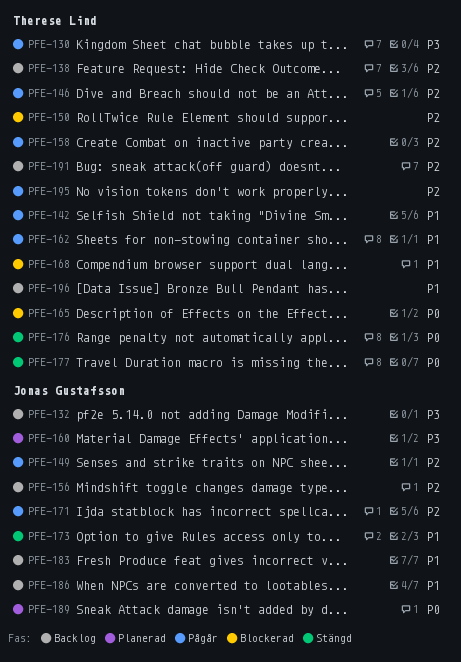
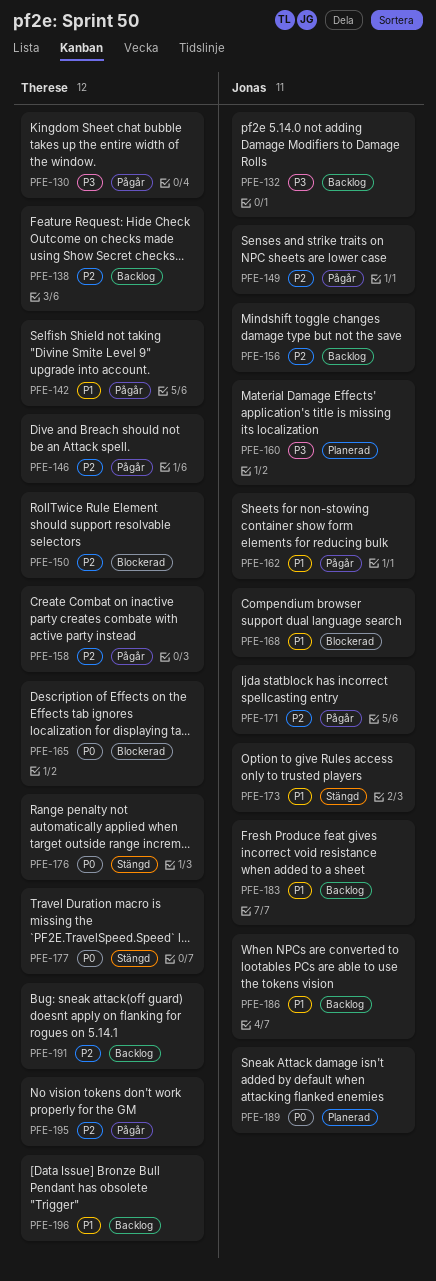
PFE-162, owner: Therese Lind -> Jonas Gustafsson
PFE-168, owner: Therese Lind -> Jonas Gustafsson

